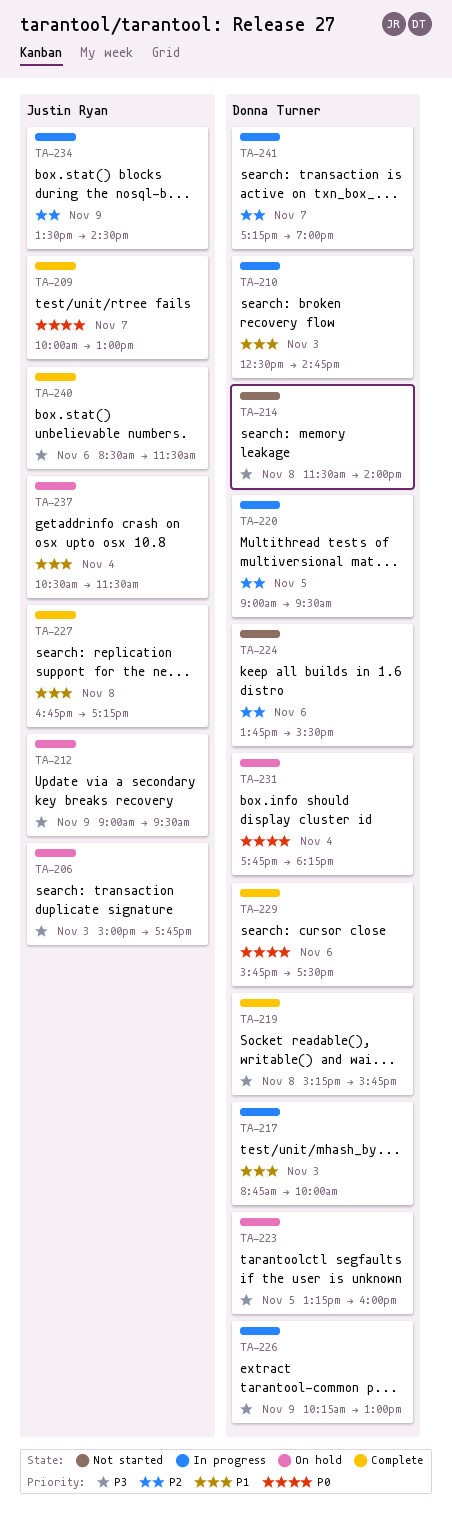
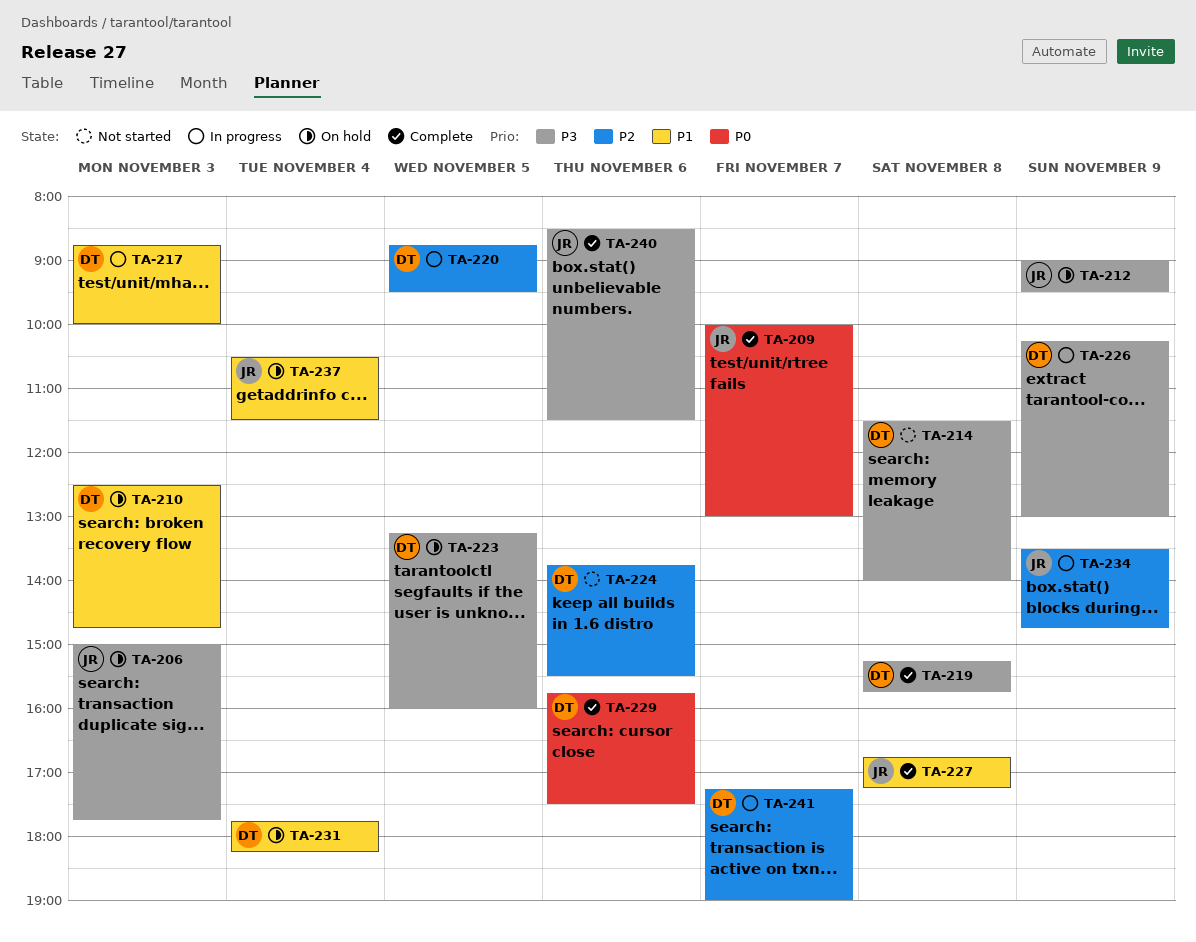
TA-210, status: In progress -> On hold
TA-220, begins: 09:00 -> 08:45
TA-231, priority: P0 -> P1
TA-234, ends: 14:30 -> 14:45

